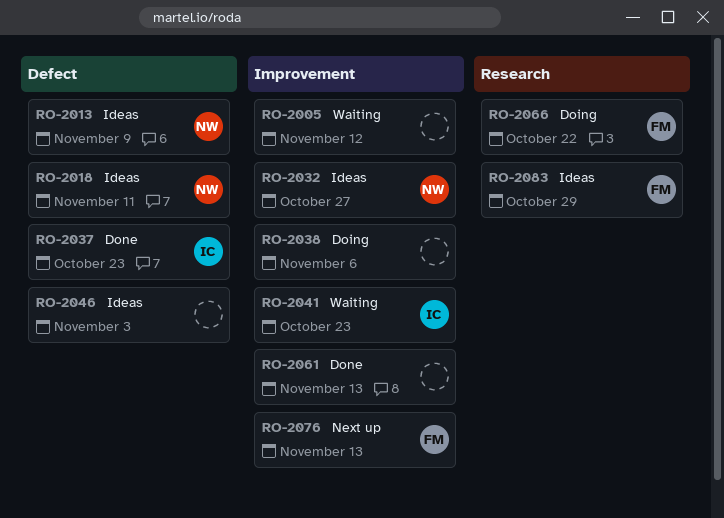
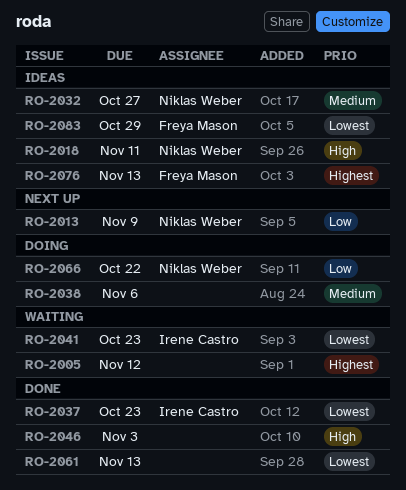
RO-2013, status: Ideas -> Next up
RO-2046, status: Ideas -> Done
RO-2066, owner: Freya Mason -> Niklas Weber
RO-2076, status: Next up -> Ideas

